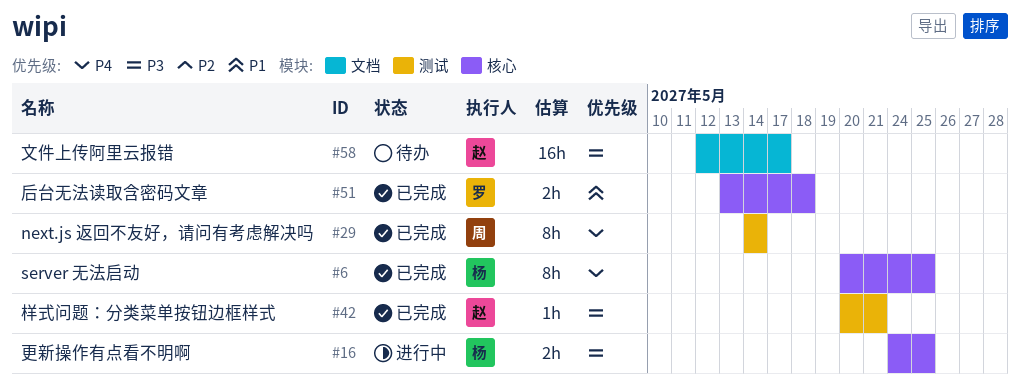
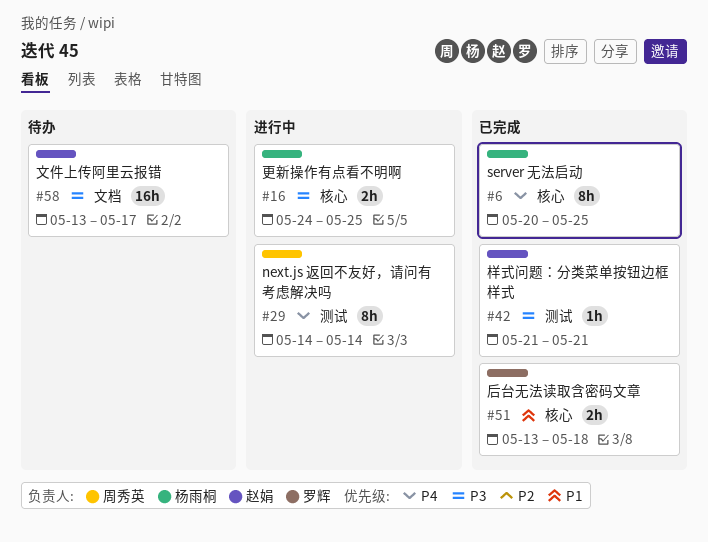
#29, status: 已完成 -> 进行中
#42, start: May 20 -> May 21
#58, start: May 12 -> May 13

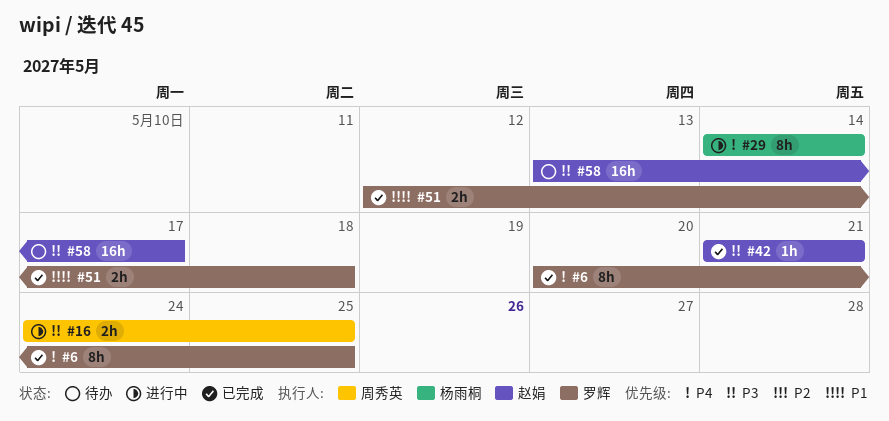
#6, owner: 杨雨桐 -> 罗辉
#16, owner: 杨雨桐 -> 周秀英
#29, owner: 周秀英 -> 杨雨桐
#51, start: May 13 -> May 12

